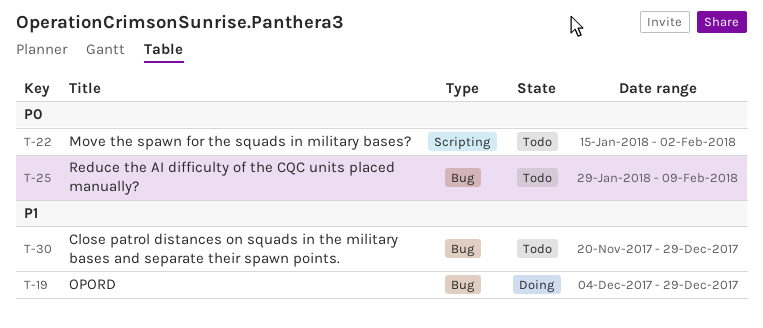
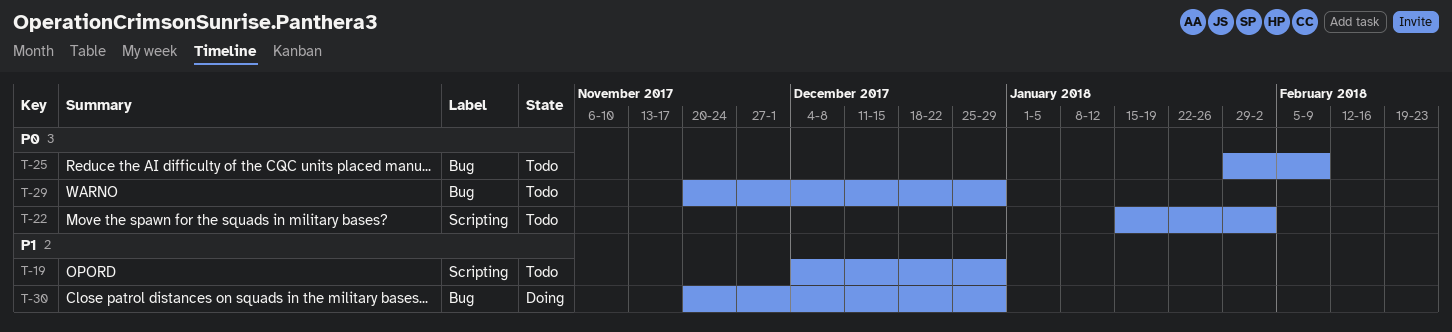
T-19, status: Doing -> Todo
T-19, label: Bug -> Scripting
T-29: none -> present
T-30, status: Todo -> Doing

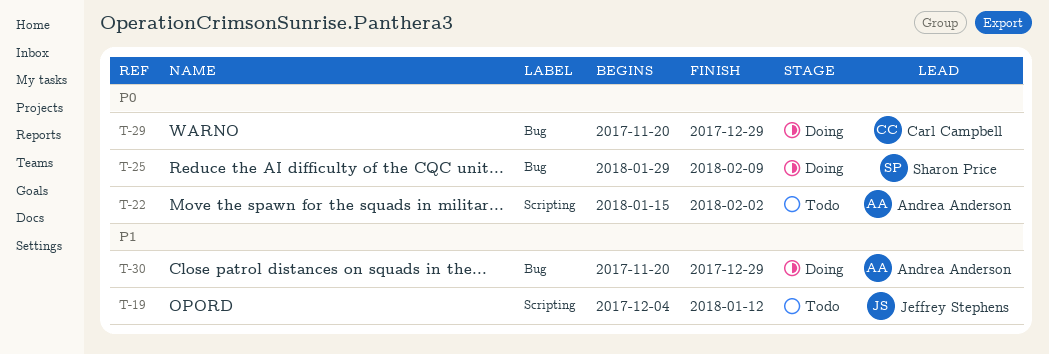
T-19, due: Dec 29 -> Jan 12
T-25, status: Todo -> Doing
T-29, status: Todo -> Doing

